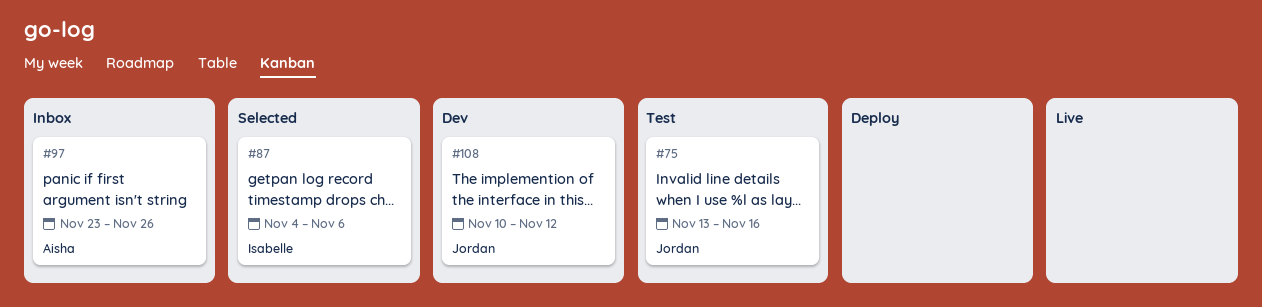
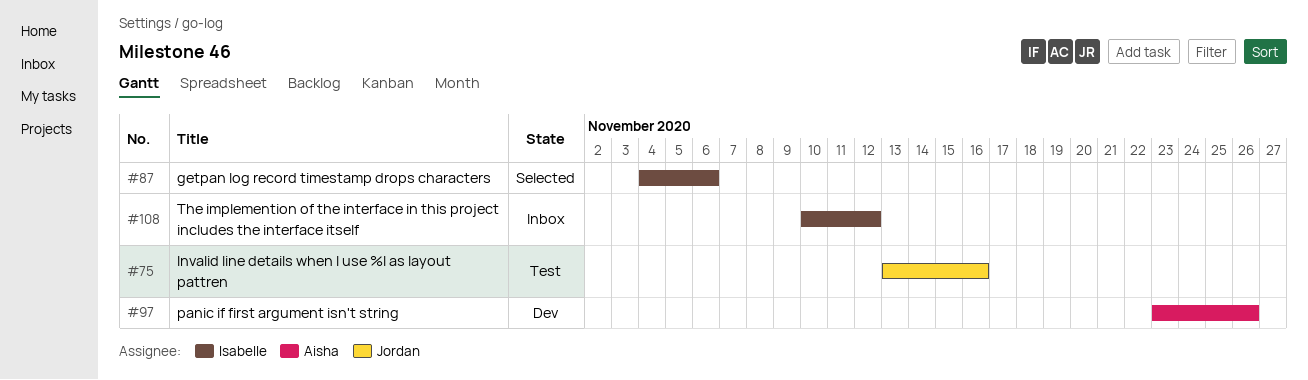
#97, status: Inbox -> Dev
#108, status: Dev -> Inbox
#108, owner: Jordan -> Isabelle

